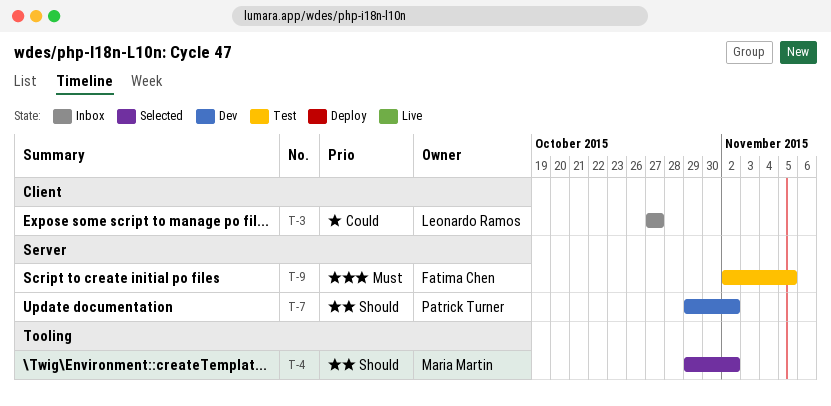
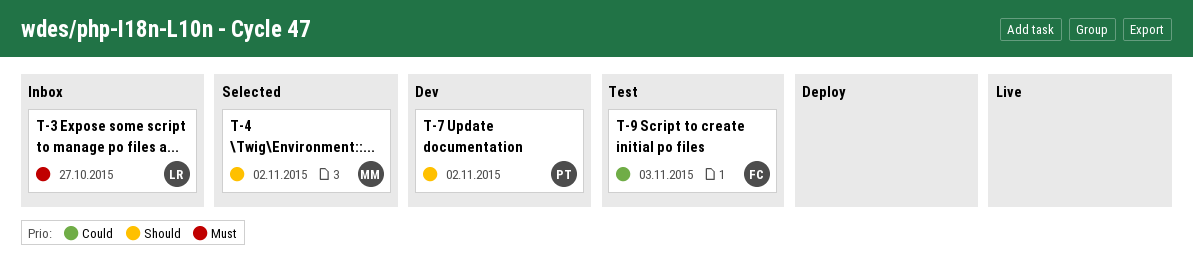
T-3, priority: Could -> Must
T-9, priority: Must -> Could
T-9, due: Nov 5 -> Nov 3

